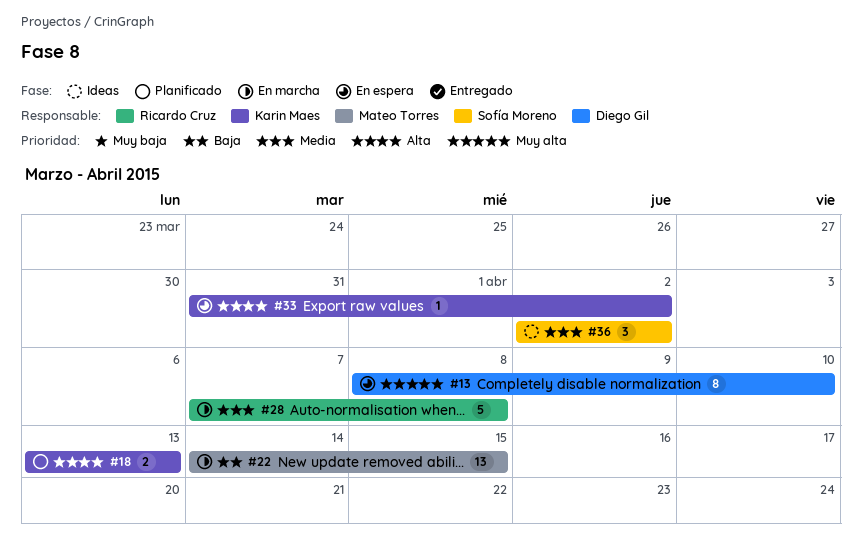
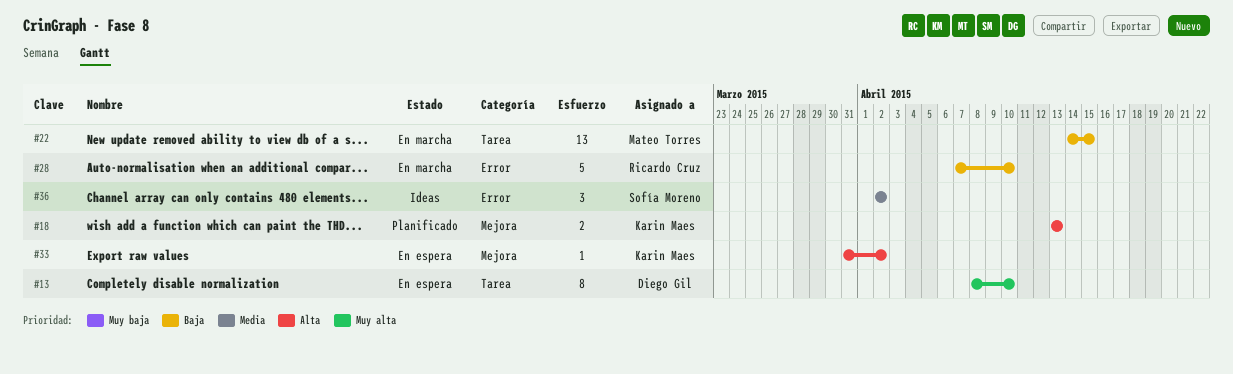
#28, priority: Media -> Baja
#28, due: Apr 8 -> Apr 10

